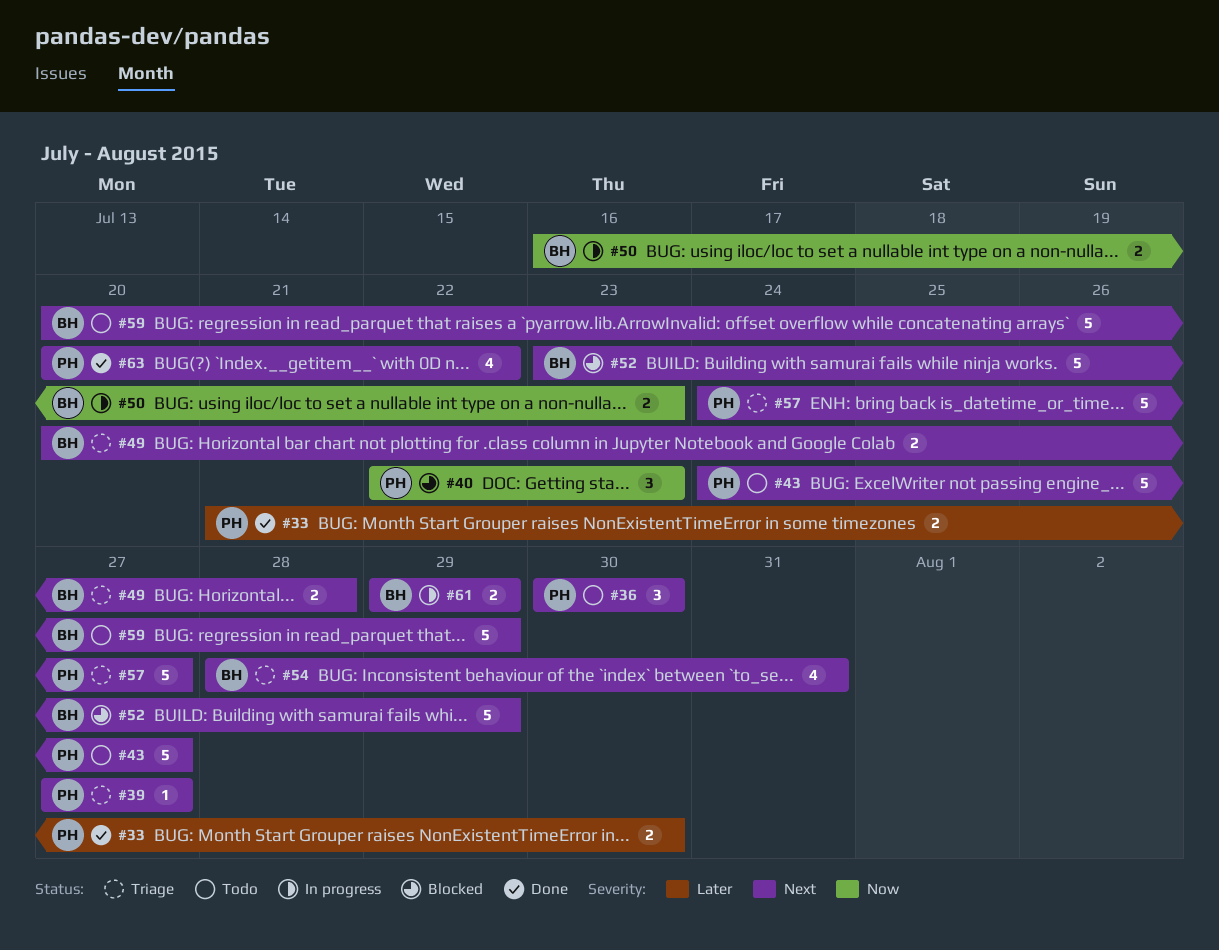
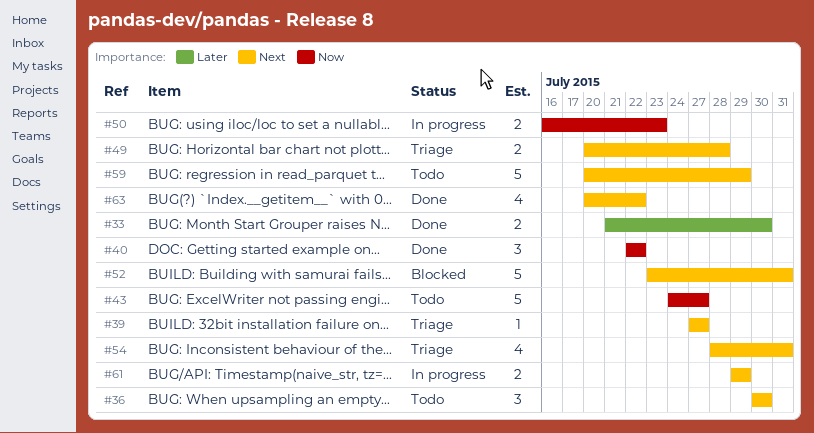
#40, status: Blocked -> Done
#40, due: Jul 23 -> Jul 22
#43, priority: Next -> Now
#52, due: Jul 29 -> Jul 31
#57: present -> none

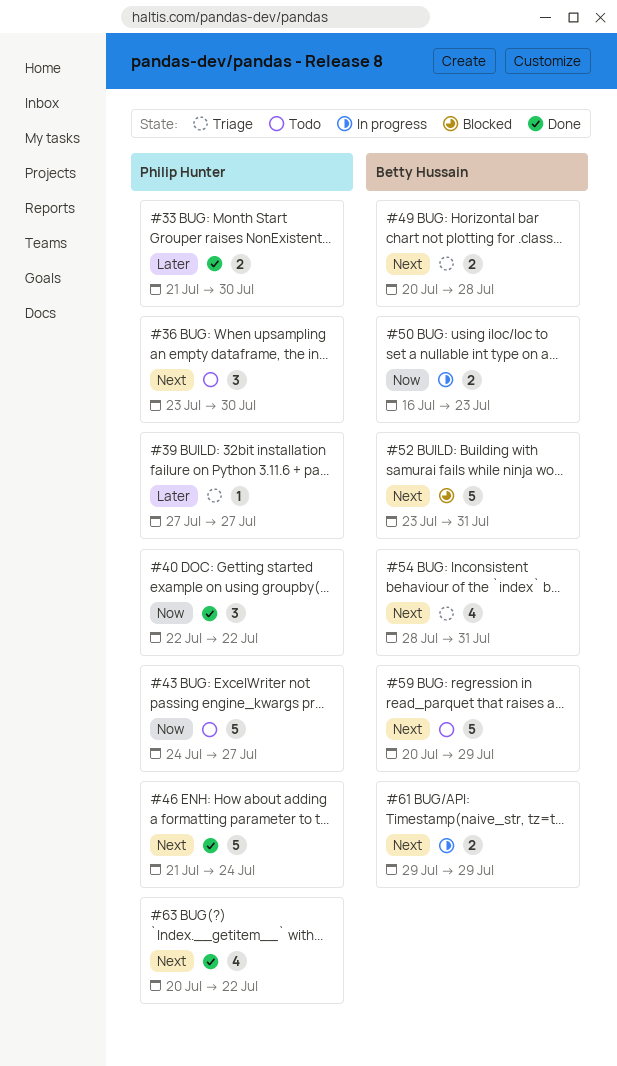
#36, start: Jul 30 -> Jul 23
#39, priority: Next -> Later
#46: none -> present

